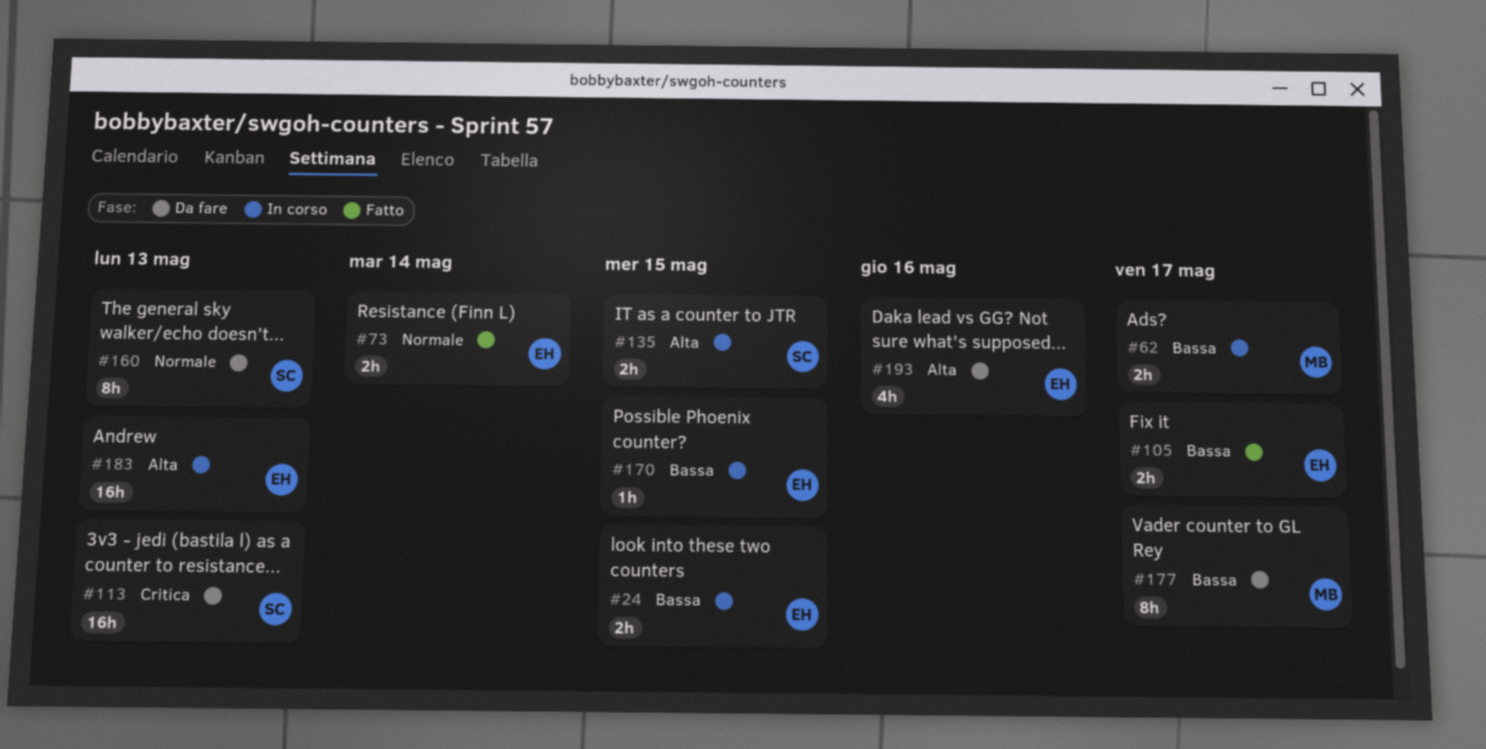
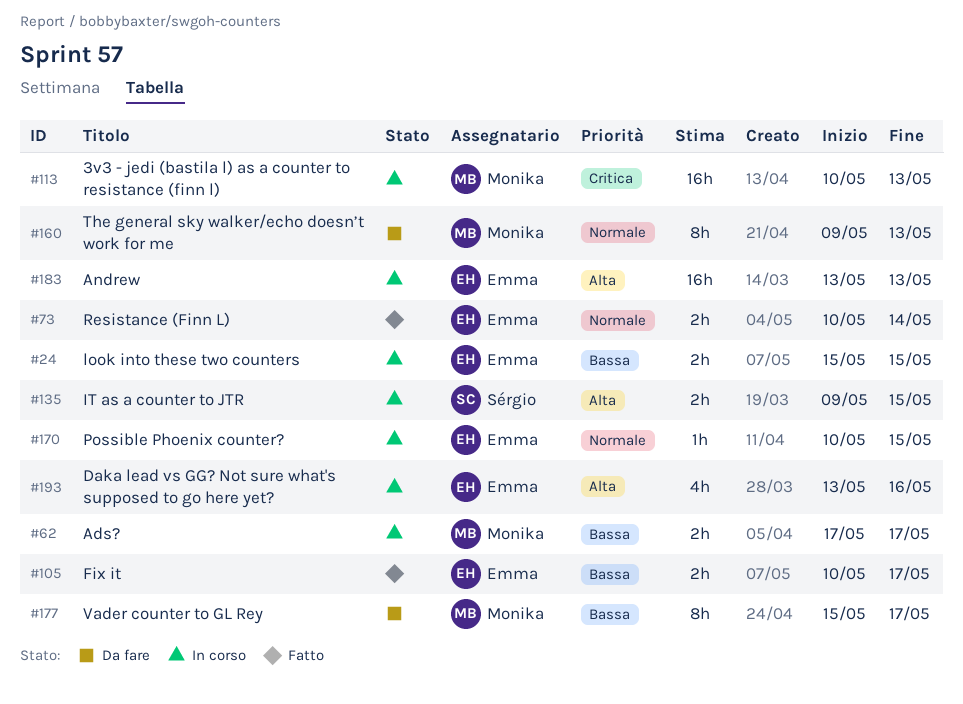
#113, status: Da fare -> In corso
#113, owner: Sérgio -> Monika
#160, owner: Sérgio -> Monika
#170, priority: Bassa -> Normale
#193, status: Da fare -> In corso

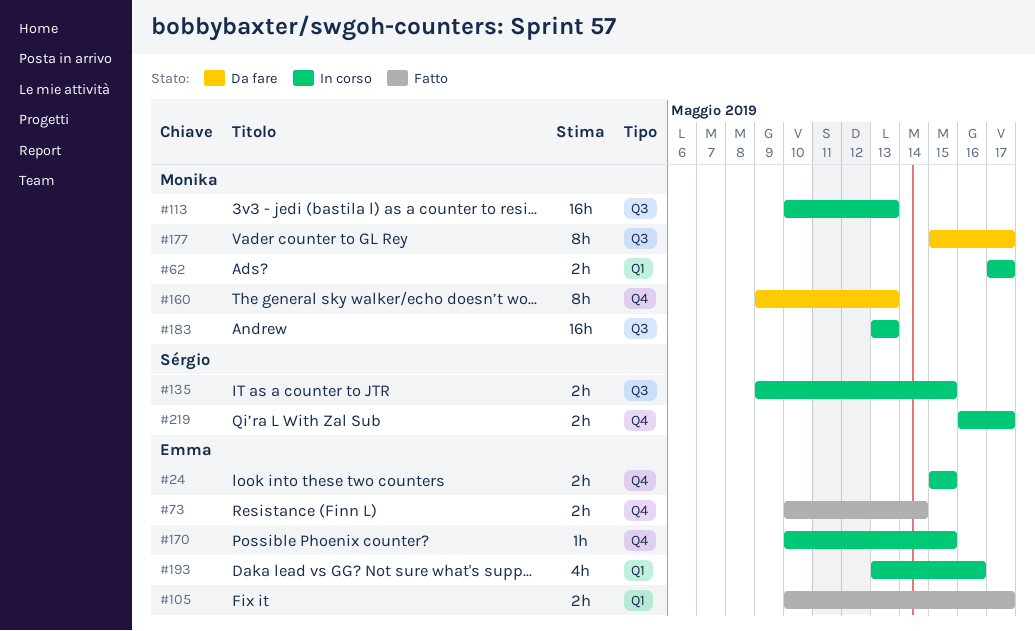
#183, owner: Emma -> Monika
#219: none -> present

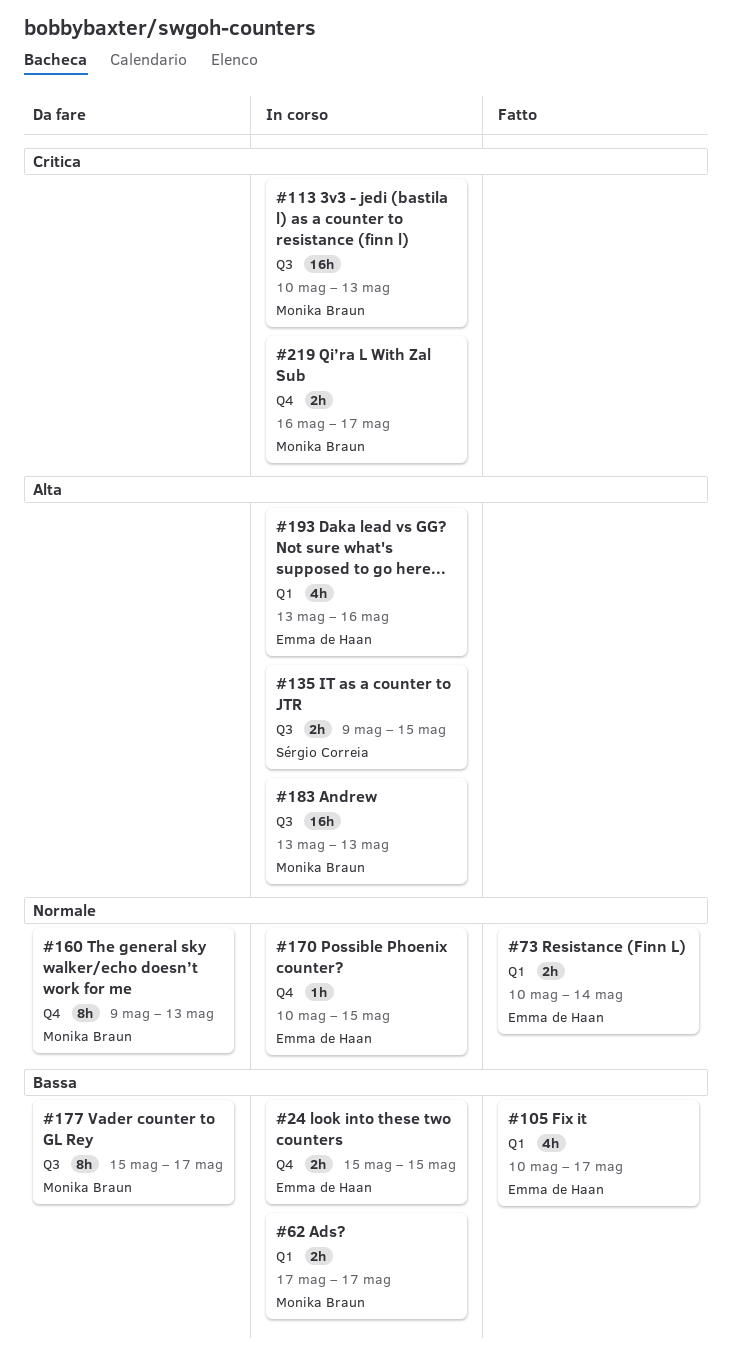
#73, label: Q4 -> Q1
#105, estimate: 2h -> 4h
#219, owner: Sérgio Correia -> Monika Braun

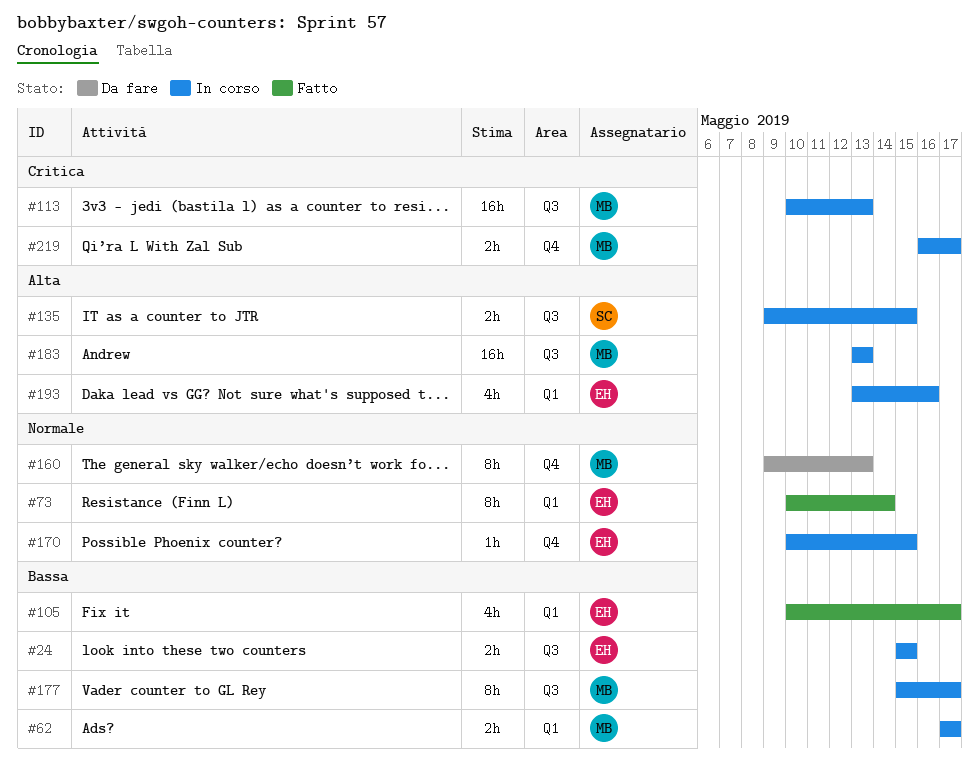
#24, label: Q4 -> Q3
#73, estimate: 2h -> 8h
#177, status: Da fare -> In corso

